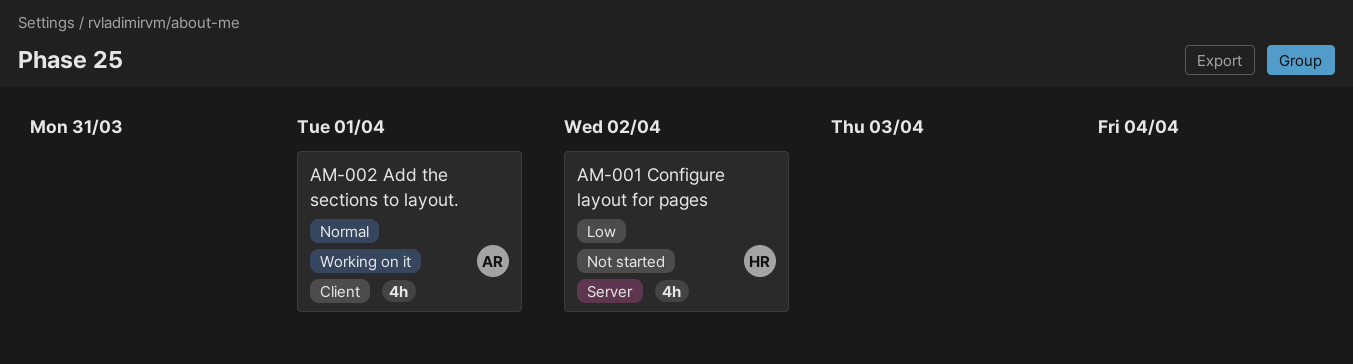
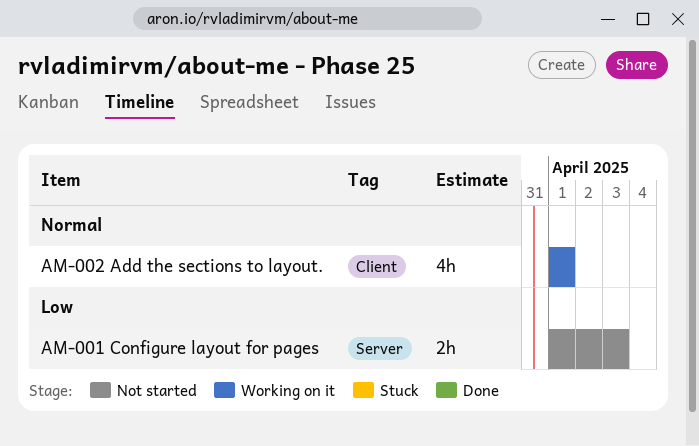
AM-001 Configure layout for pages, estimate: 4h -> 2h
AM-001 Configure layout for pages, due: Apr 2 -> Apr 3

